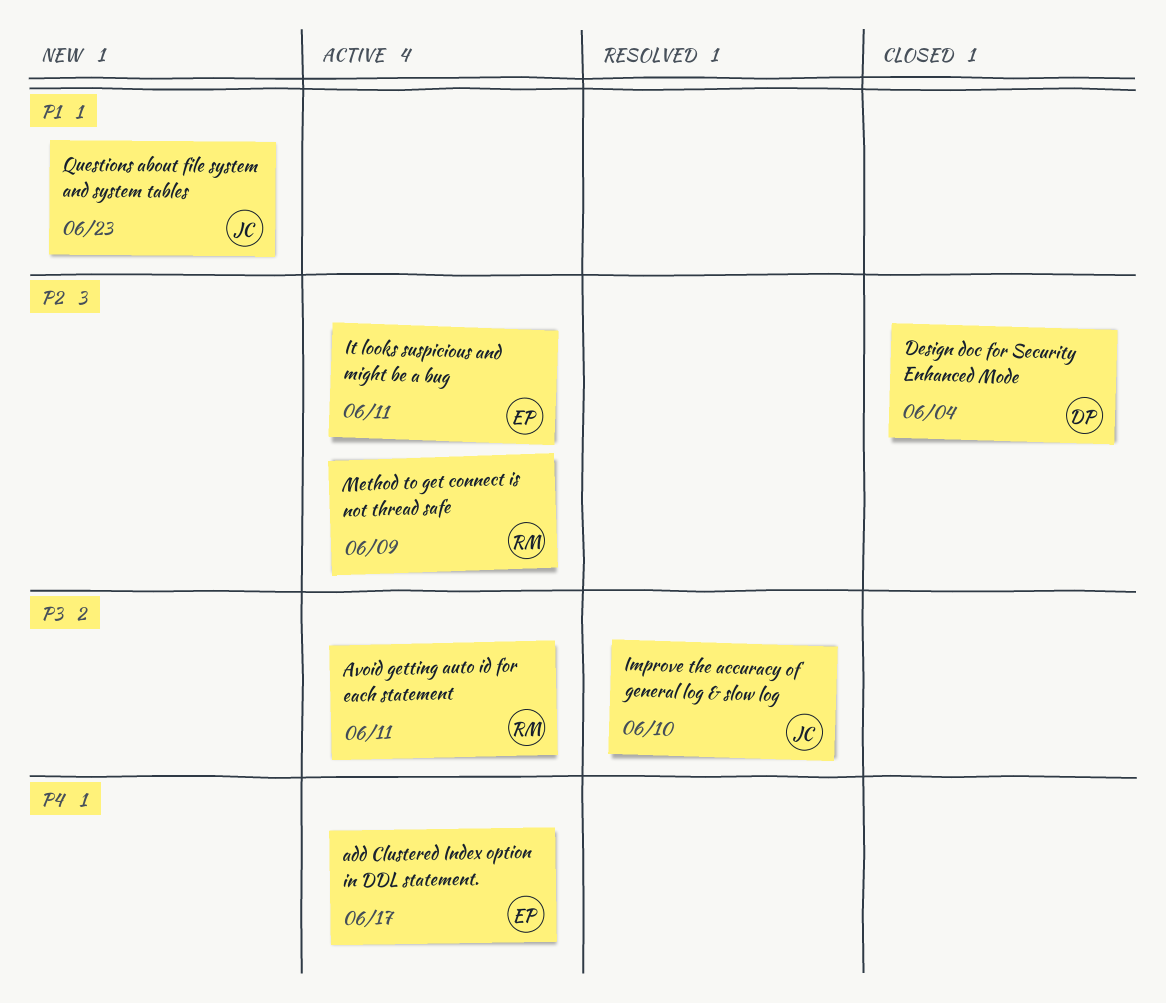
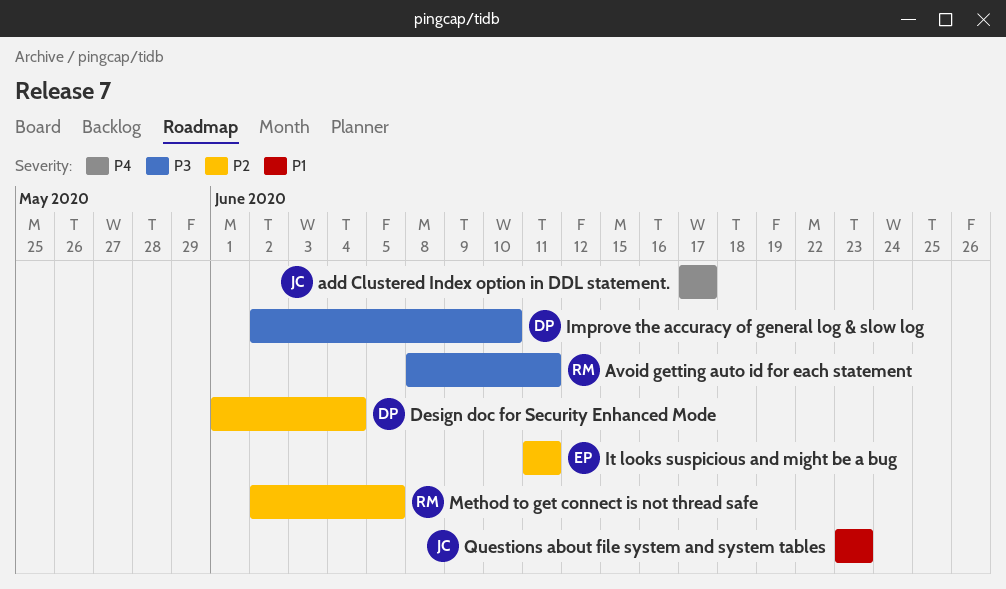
add Clustered Index option in DDL statement., owner: EP -> JC
Improve the accuracy of general log & slow log, owner: JC -> DP
Method to get connect is not thread safe, due: Jun 9 -> Jun 5

